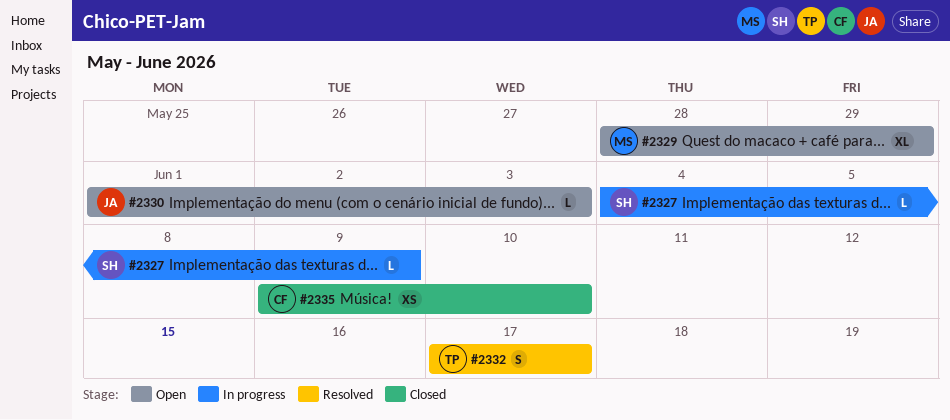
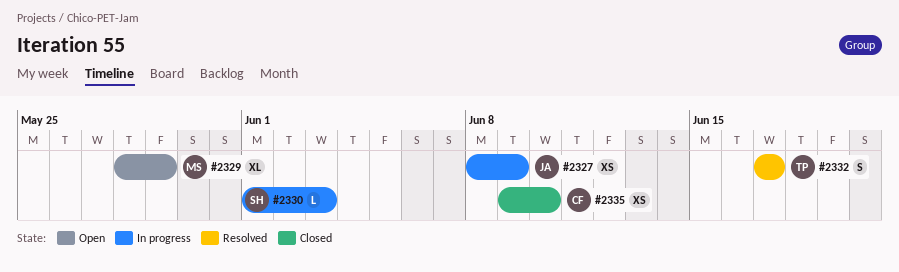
#2327, owner: SH -> JA
#2327, estimate: L -> XS
#2327, start: Jun 4 -> Jun 8
#2330, status: Open -> In progress
#2330, owner: JA -> SH

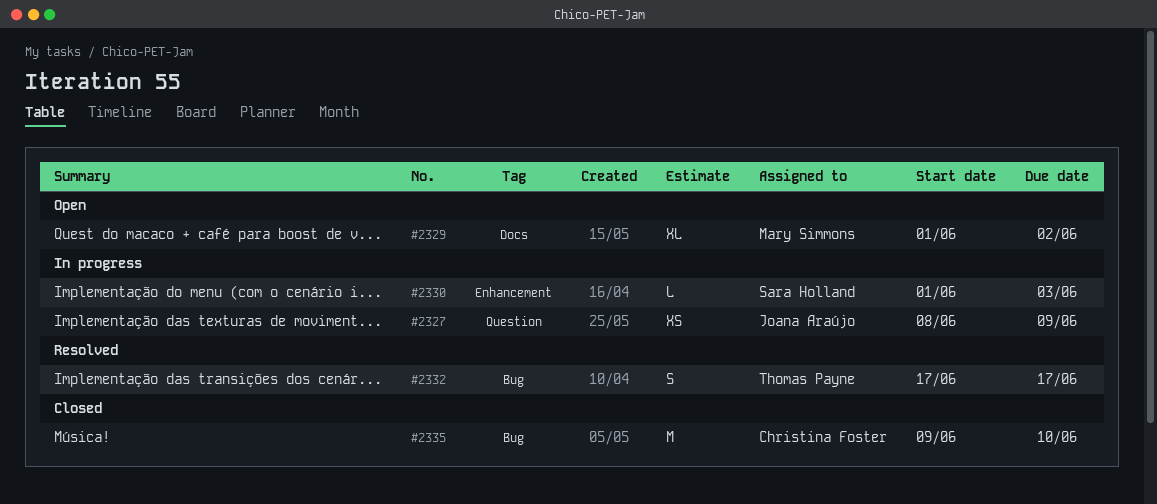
#2329, start: May 28 -> Jun 1
#2329, due: May 29 -> Jun 2
#2335, estimate: XS -> M

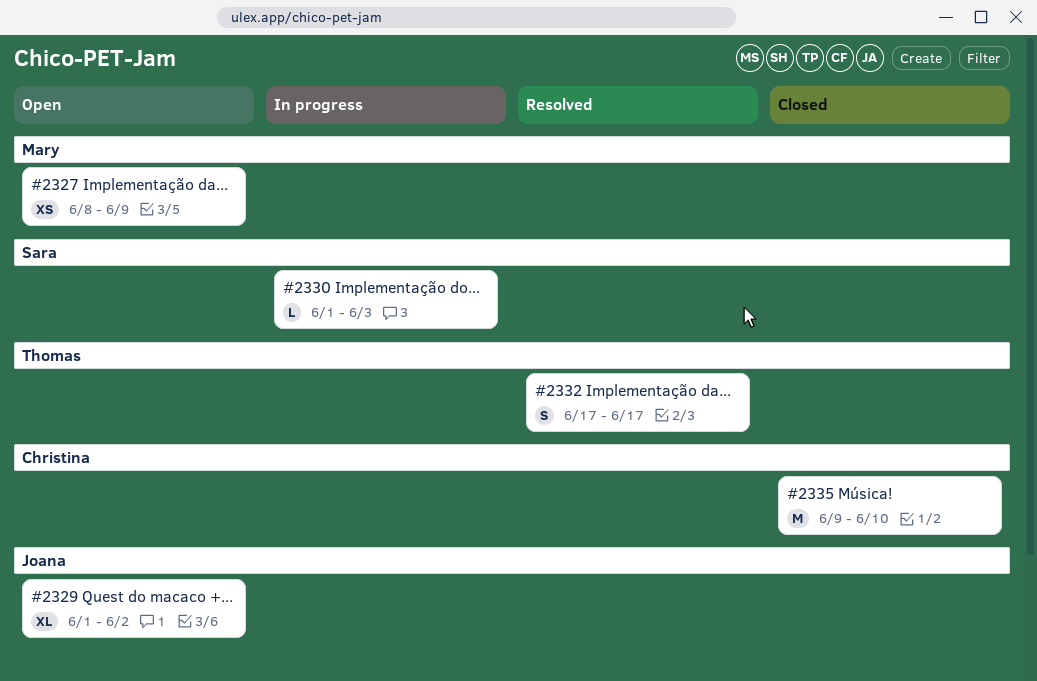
#2327, status: In progress -> Open
#2327, owner: Joana Araújo -> Mary Simmons
#2329, owner: Mary Simmons -> Joana Araújo

